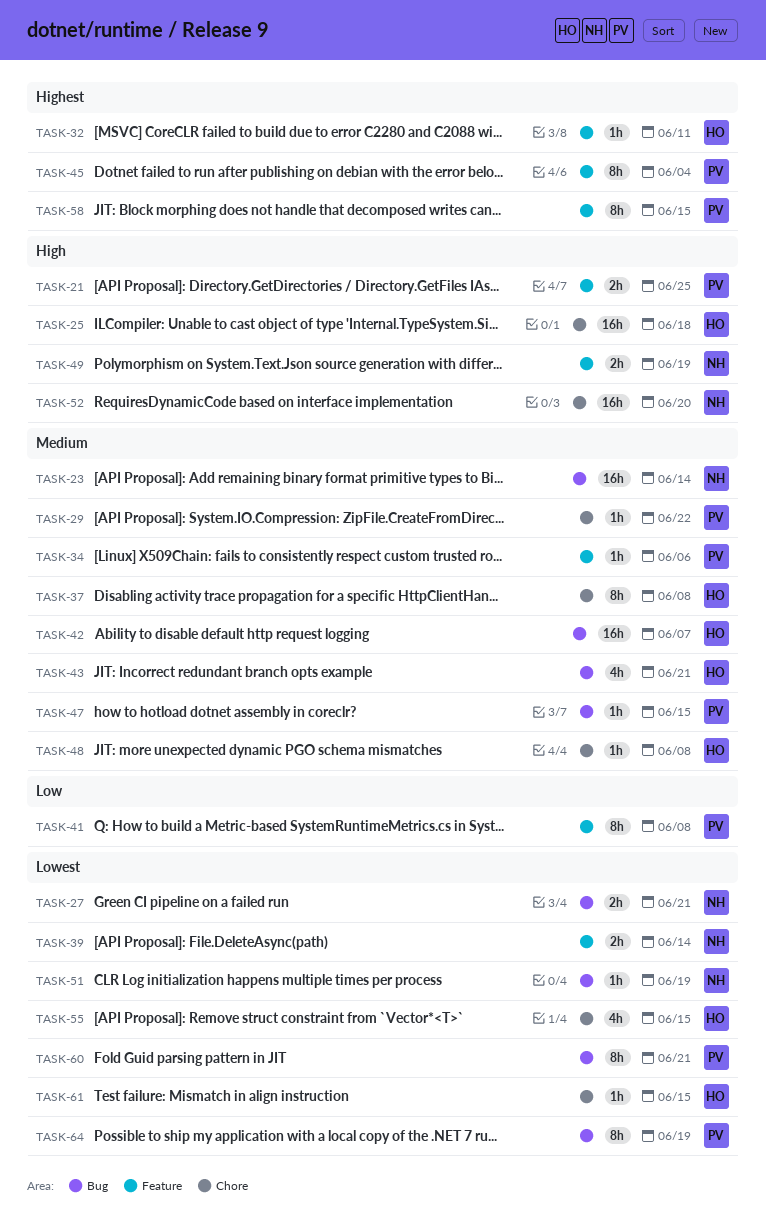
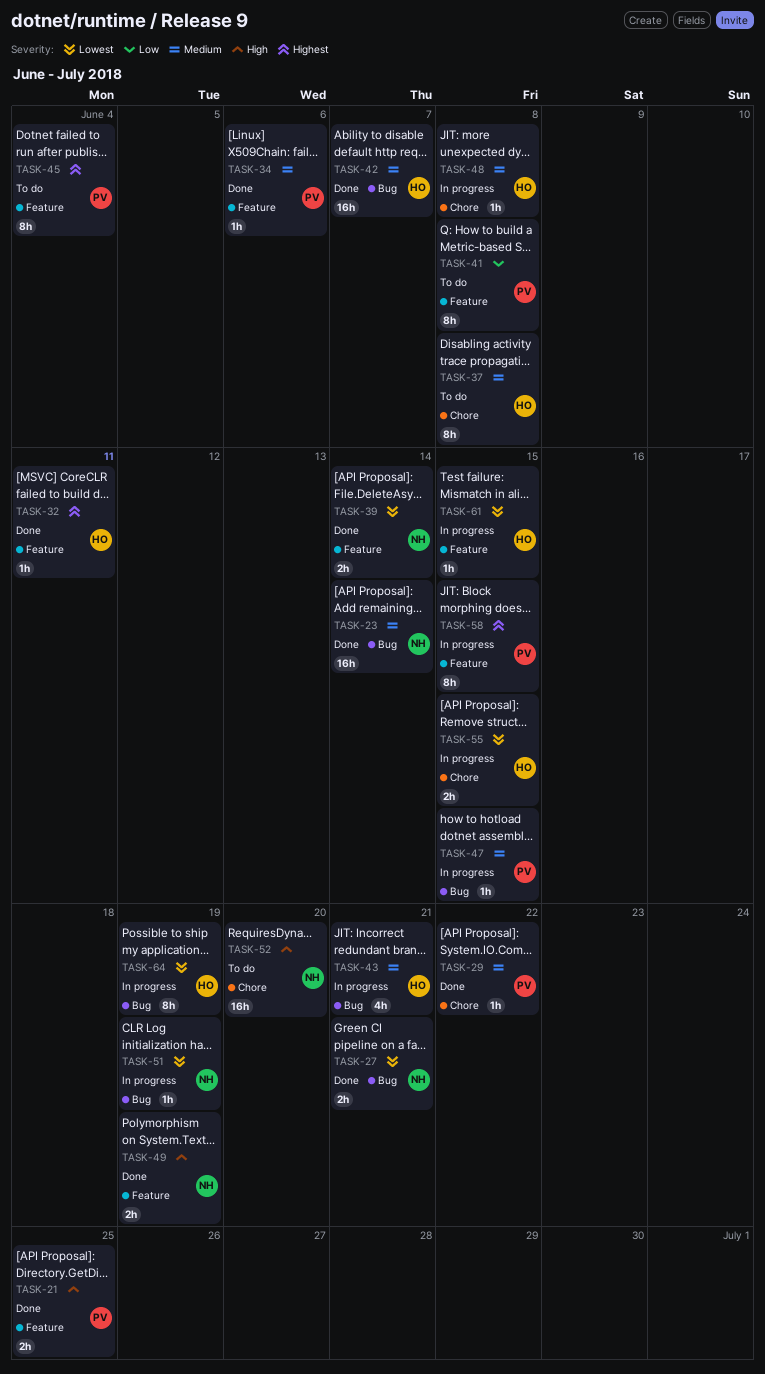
TASK-25: present -> none
TASK-55, estimate: 4h -> 2h
TASK-60: present -> none
TASK-61, label: Chore -> Feature
TASK-64, owner: PV -> HO

